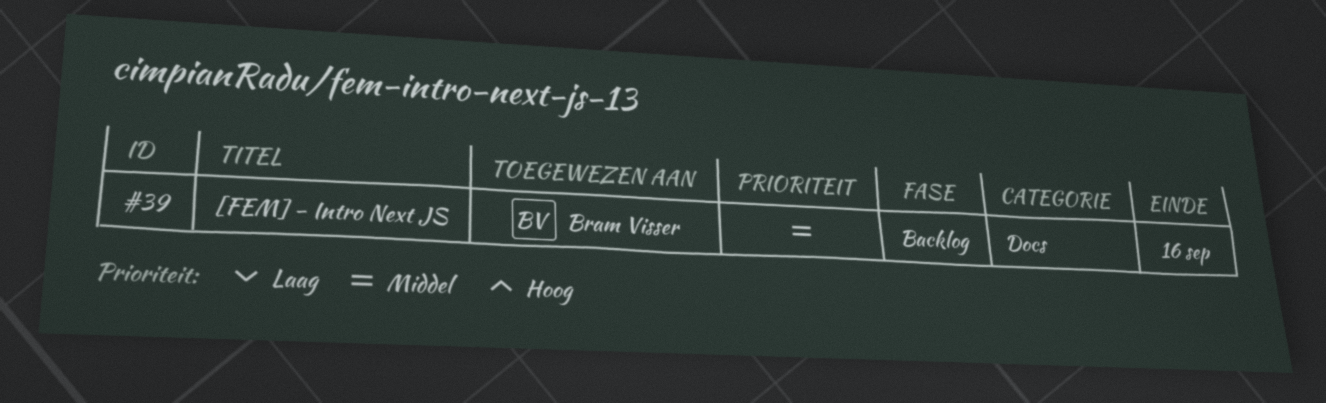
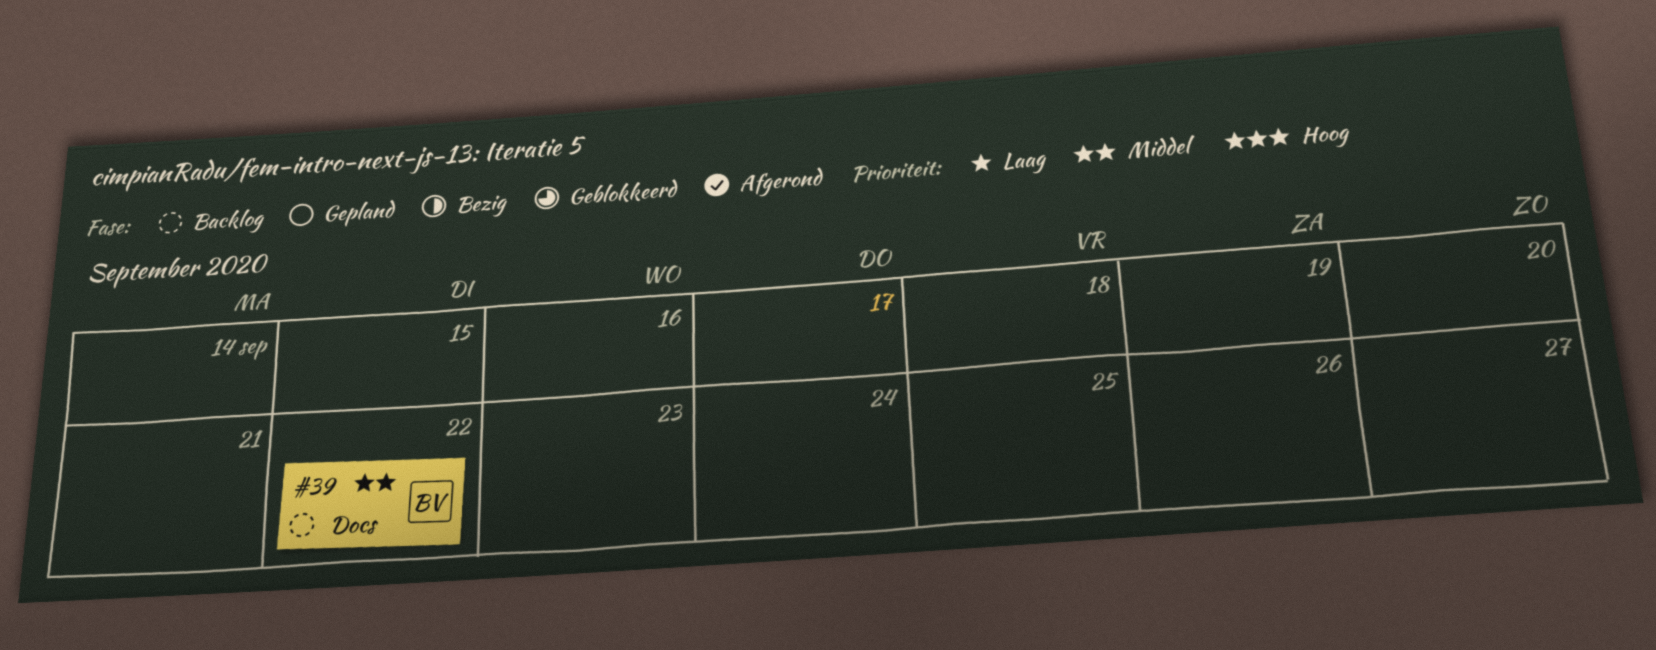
#39, due: Sep 16 -> Sep 22

